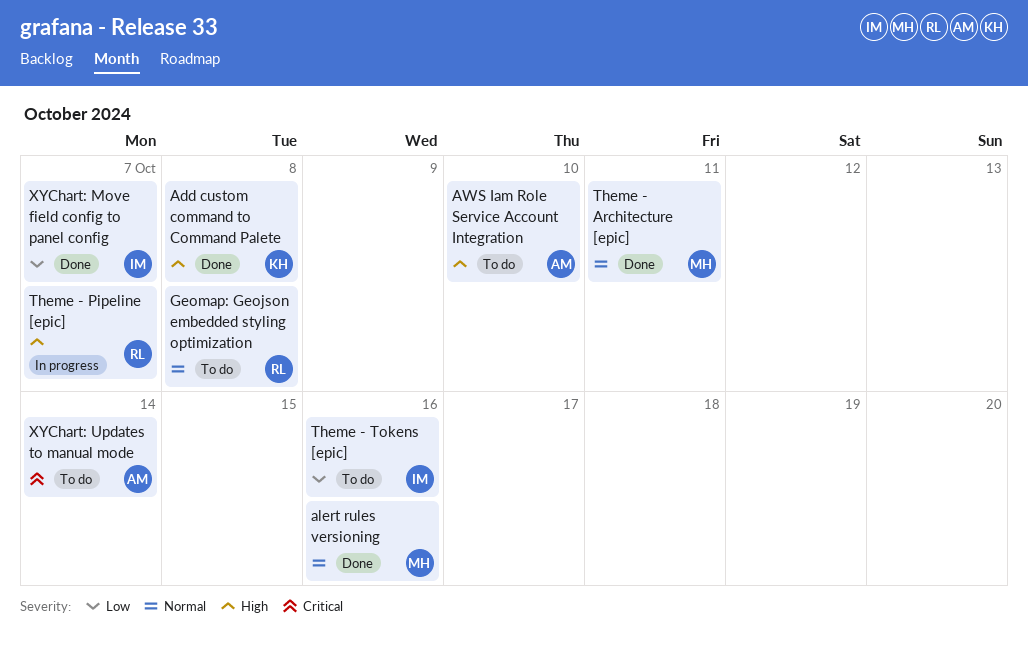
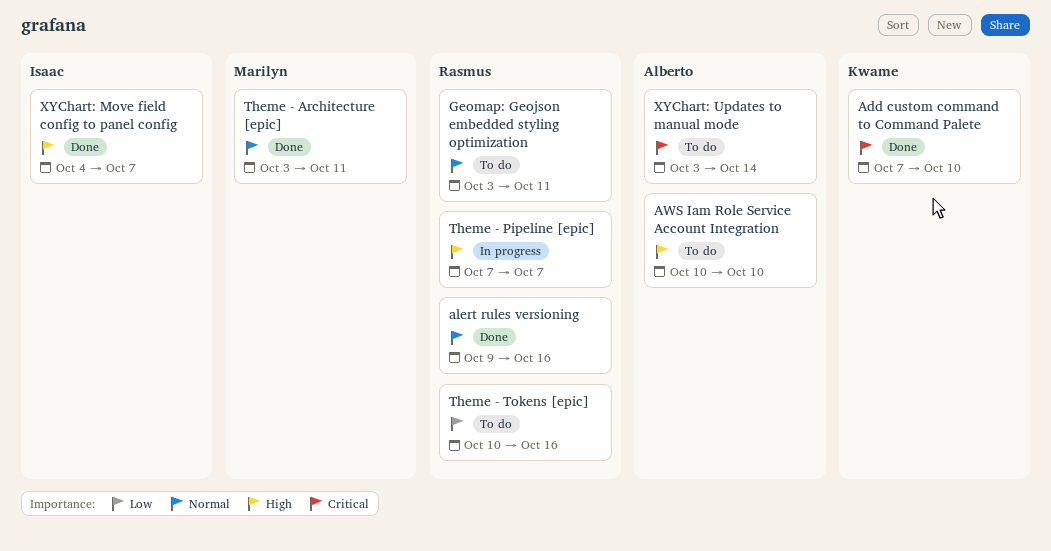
Add custom command to Command Palete, priority: High -> Critical
Add custom command to Command Palete, due: Oct 8 -> Oct 10
alert rules versioning, owner: Marilyn -> Rasmus
Geomap: Geojson embedded styling optimization, due: Oct 8 -> Oct 11
Theme - Tokens [epic], owner: Isaac -> Rasmus
XYChart: Move field config to panel config, priority: Low -> High

